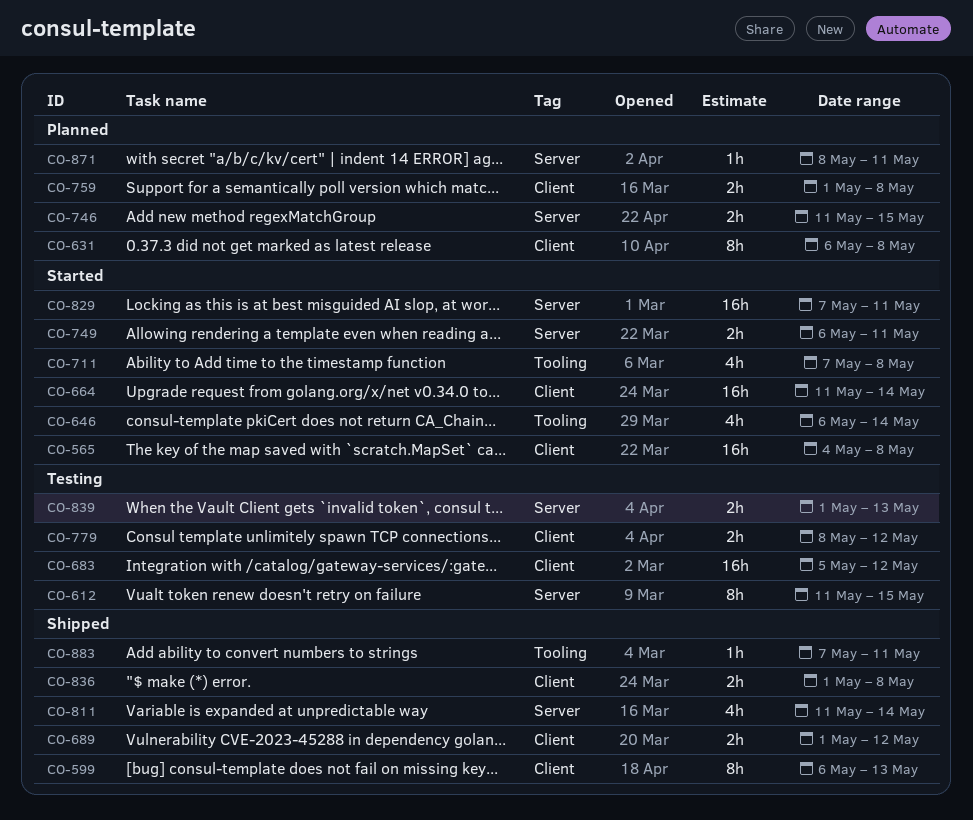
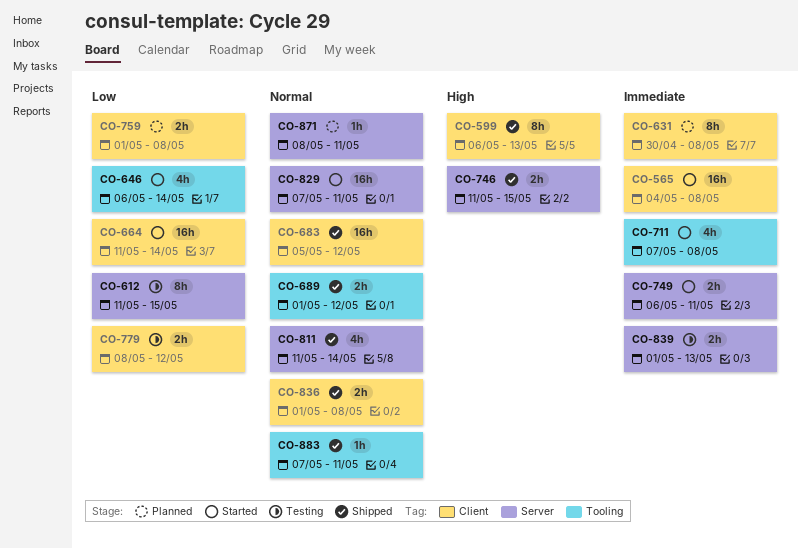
CO-631, start: May 6 -> Apr 30
CO-683, status: Testing -> Shipped
CO-689, label: Client -> Tooling
CO-746, status: Planned -> Shipped

